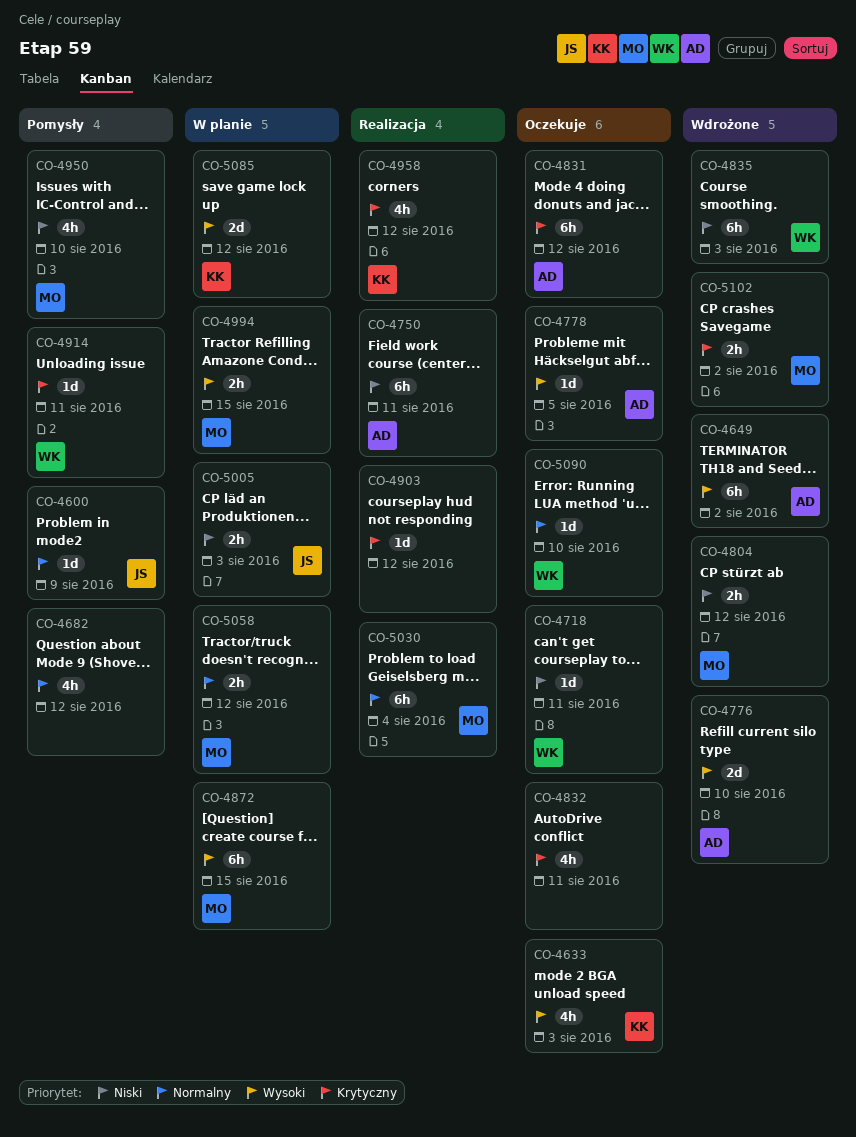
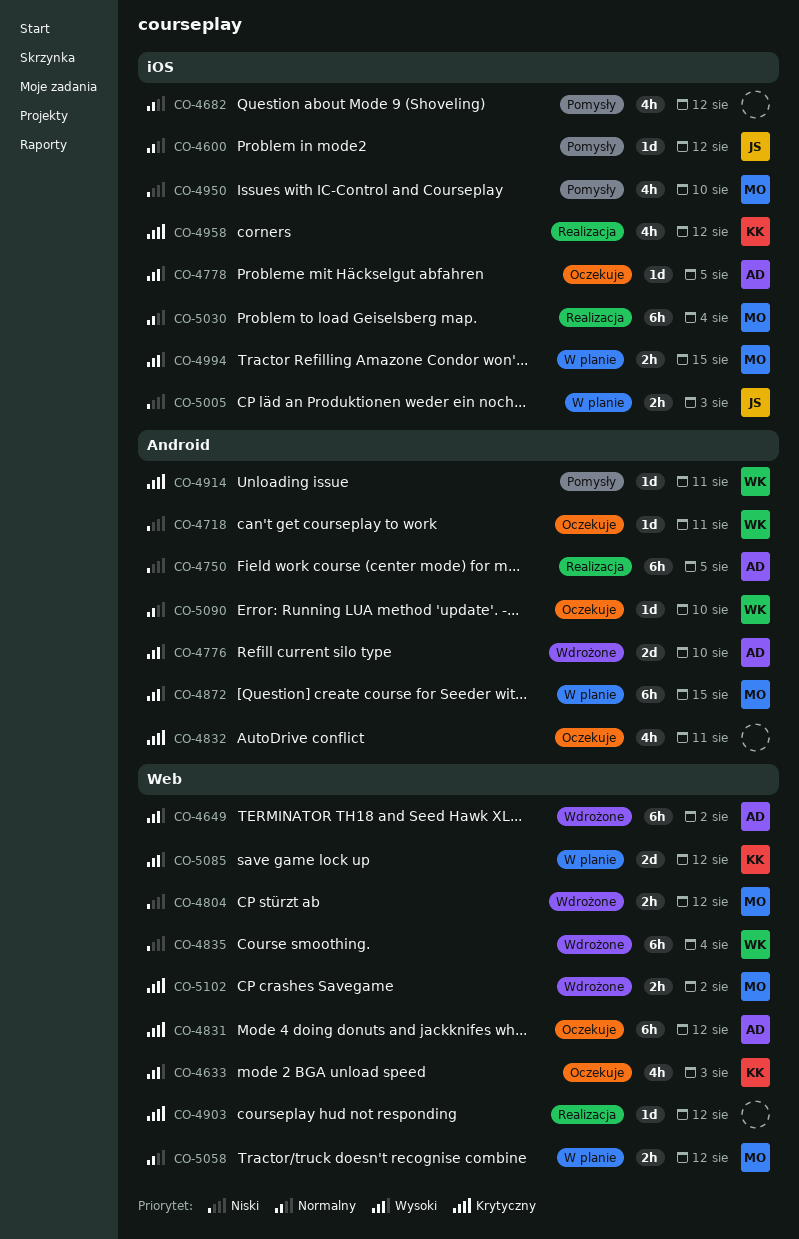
CO-4600, due: Aug 9 -> Aug 12
CO-4750, due: Aug 11 -> Aug 5
CO-4835, due: Aug 3 -> Aug 4

